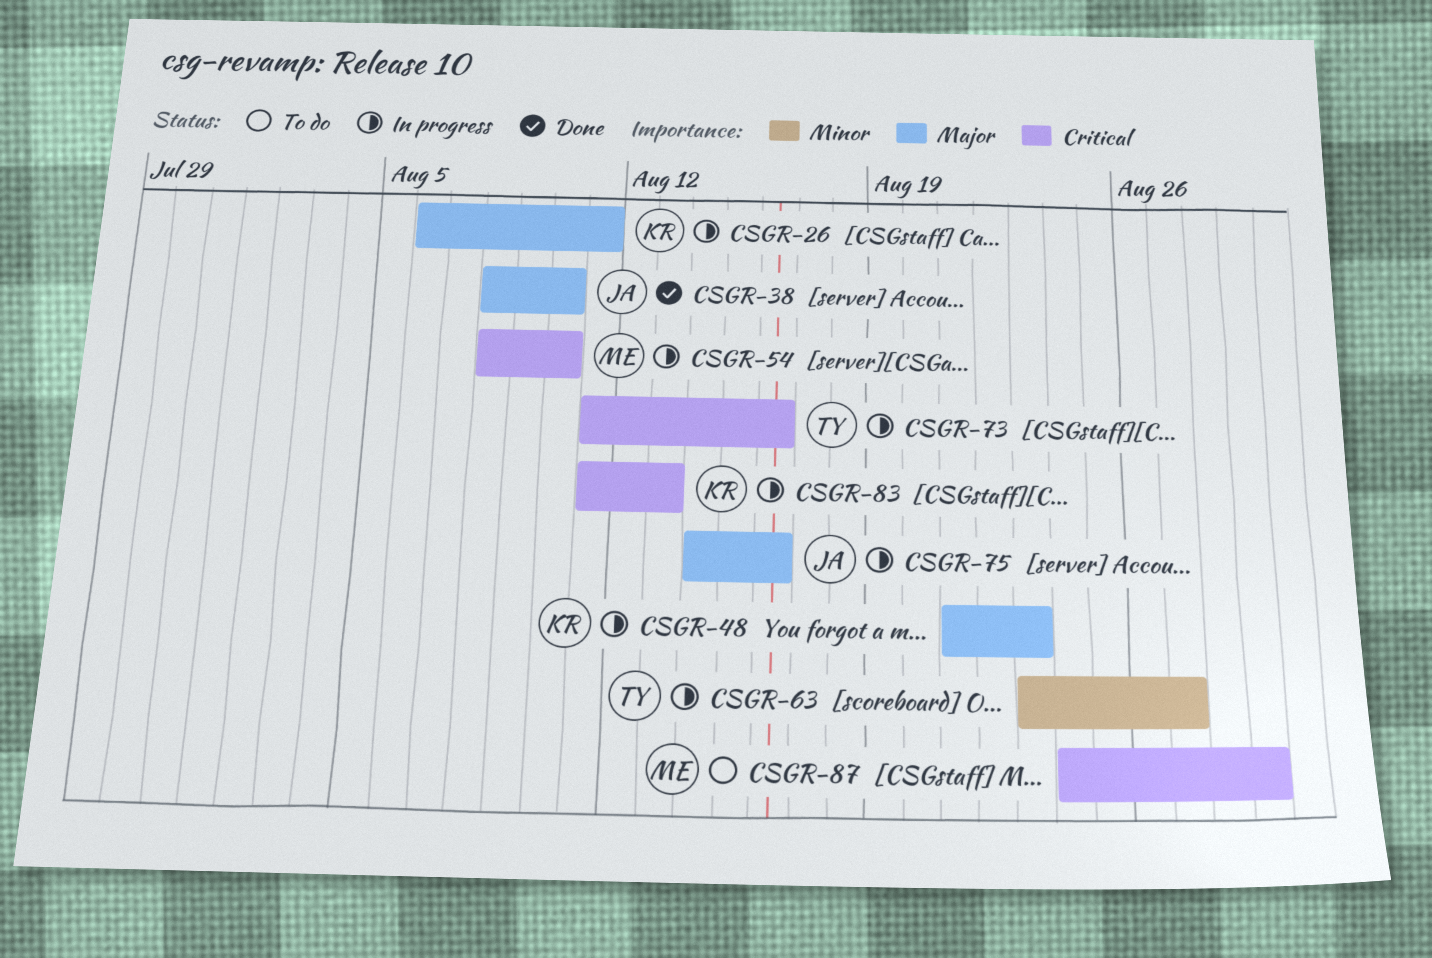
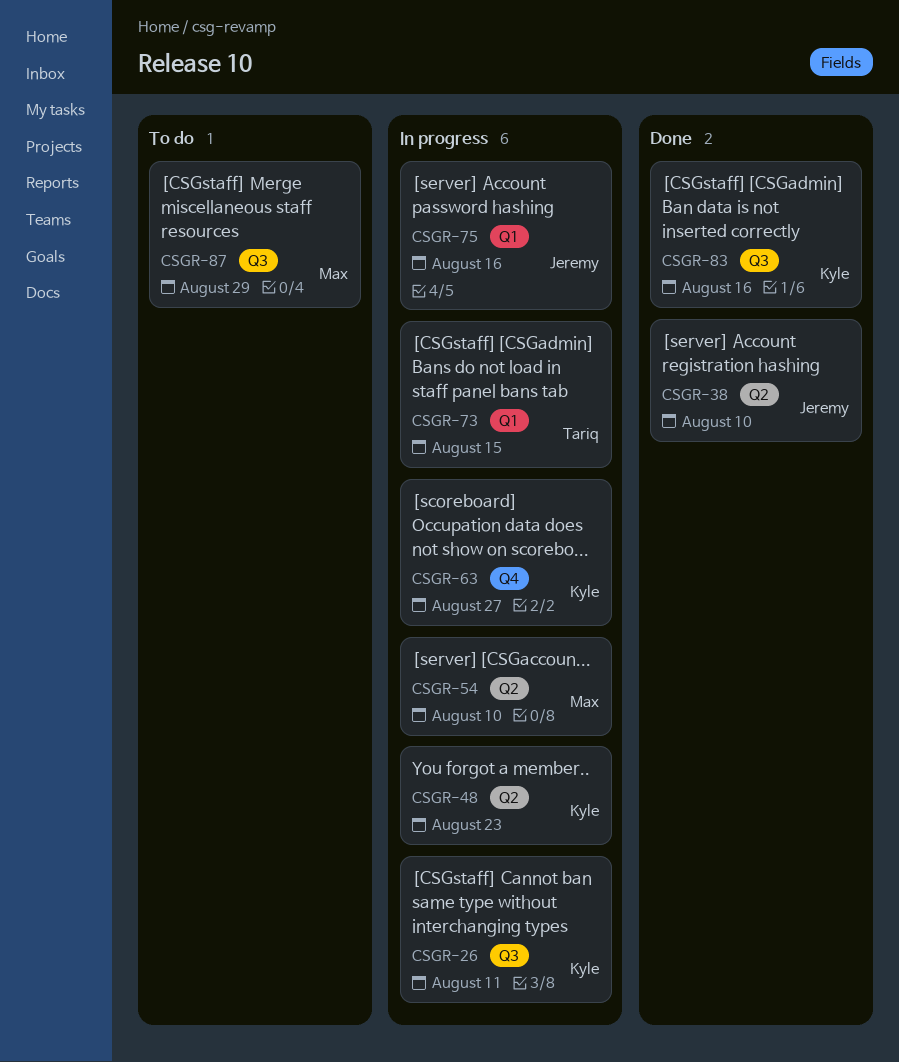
CSGR-63, owner: Tariq -> Kyle
CSGR-73, due: Aug 16 -> Aug 15
CSGR-83, status: In progress -> Done
CSGR-83, due: Aug 13 -> Aug 16

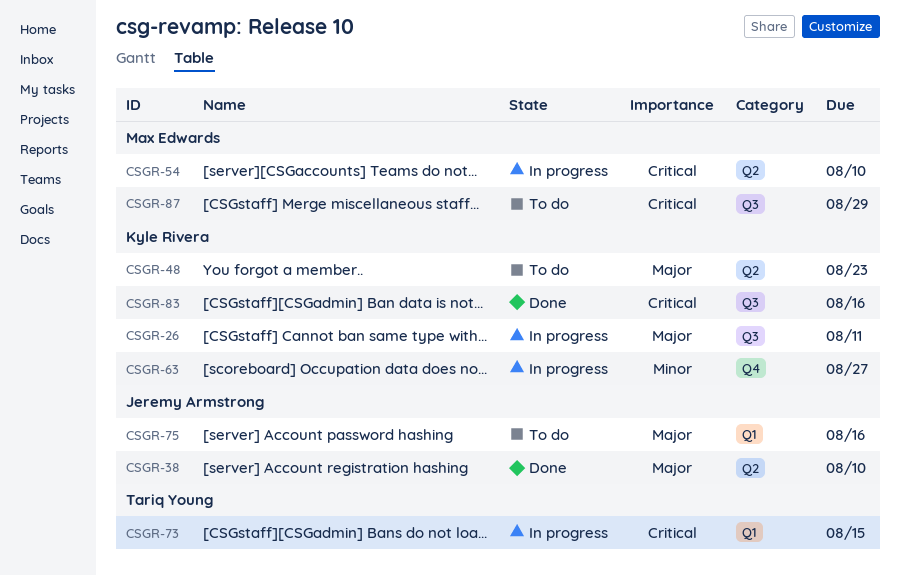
CSGR-48, status: In progress -> To do
CSGR-75, status: In progress -> To do

